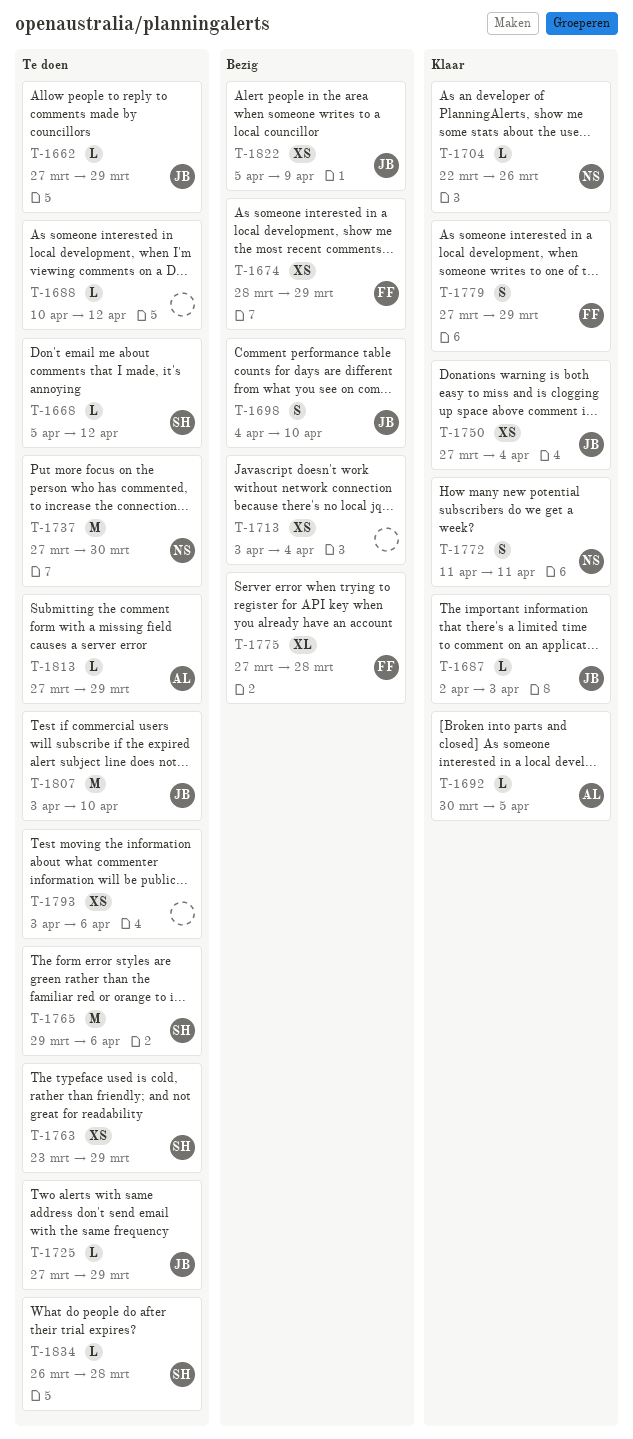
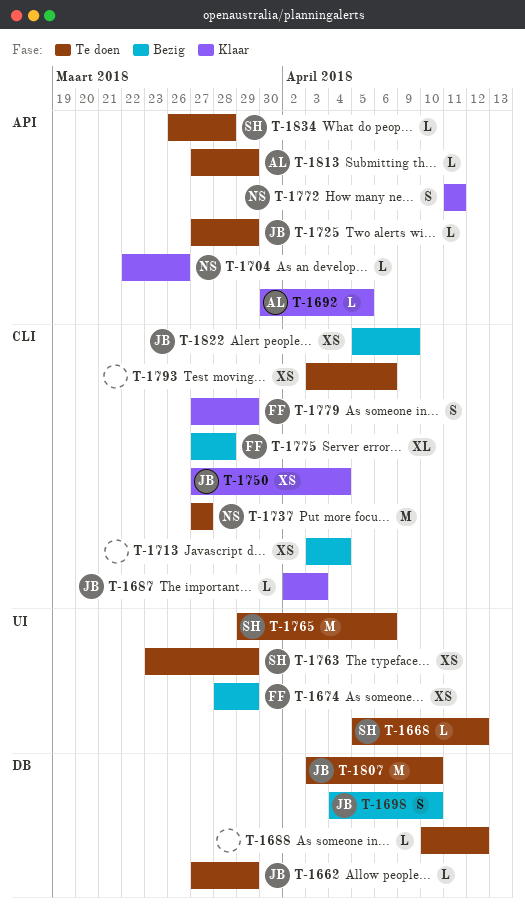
T-1737, due: Mar 30 -> Mar 27

